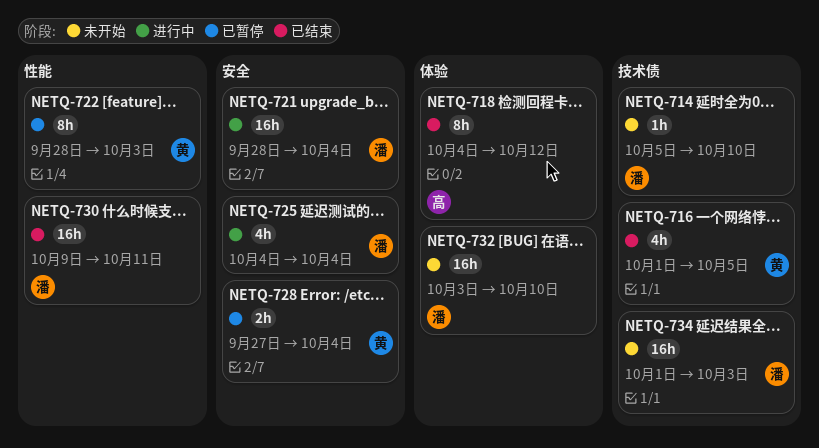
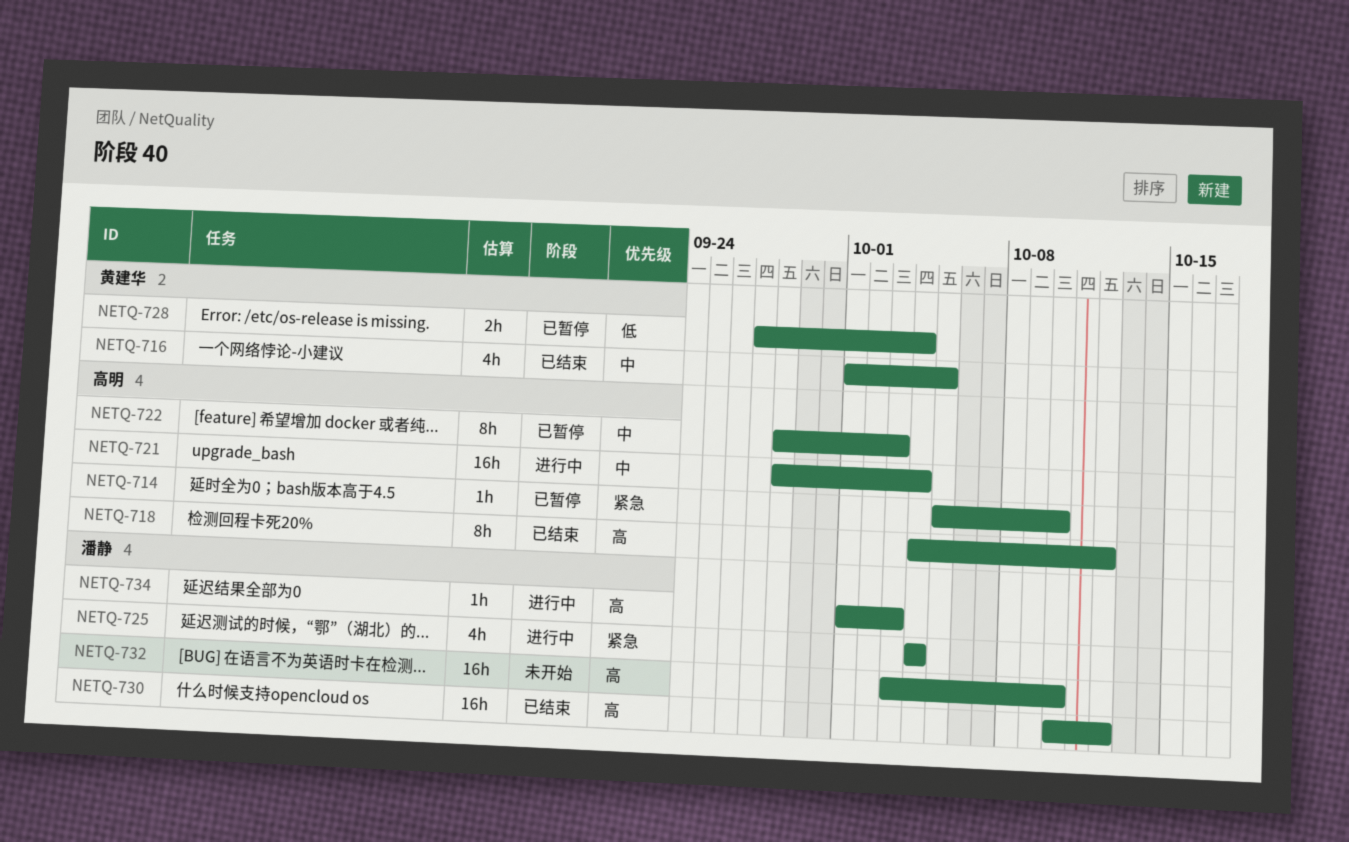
NETQ-714, status: 未开始 -> 已暂停
NETQ-714, owner: 潘静 -> 高明
NETQ-721, owner: 潘静 -> 高明
NETQ-722, owner: 黄建华 -> 高明
NETQ-730, start: Oct 9 -> Oct 10
NETQ-730, due: Oct 11 -> Oct 12
NETQ-734, status: 未开始 -> 进行中
NETQ-734, estimate: 16h -> 1h

